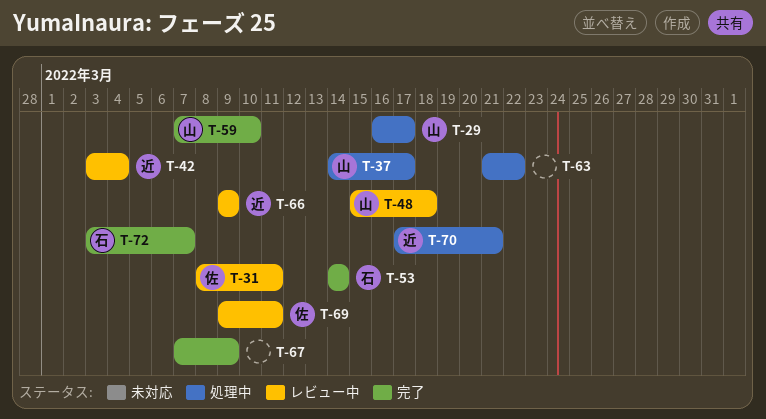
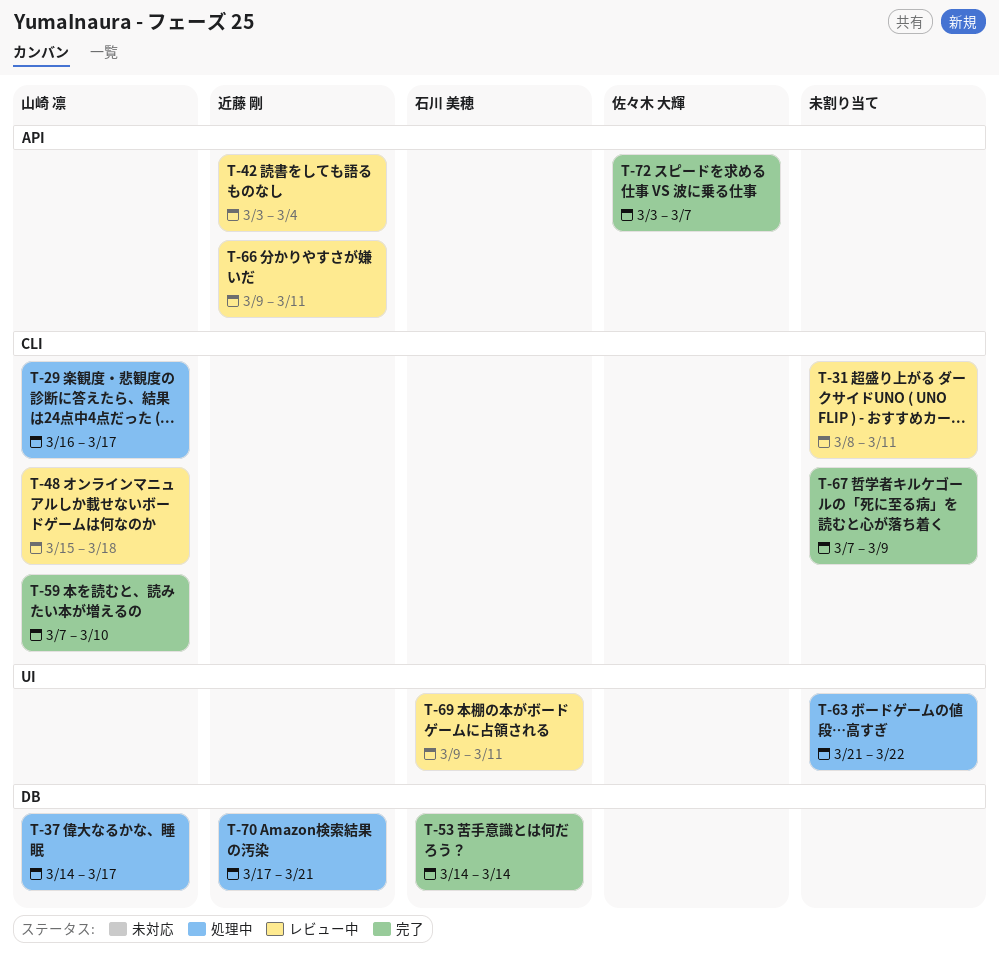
T-31, owner: 佐々木 大輝 -> none
T-66, due: Mar 9 -> Mar 11
T-69, owner: 佐々木 大輝 -> 石川 美穂
T-72, owner: 石川 美穂 -> 佐々木 大輝

